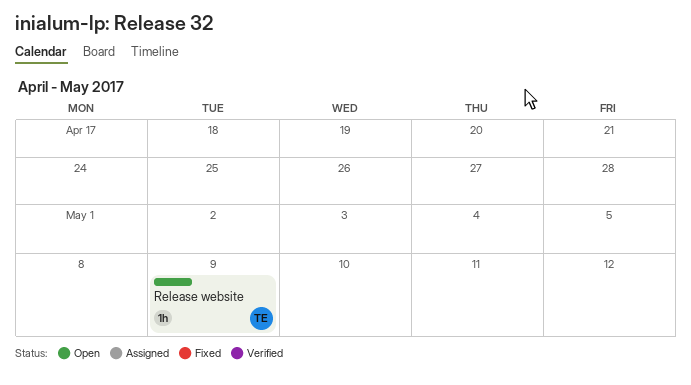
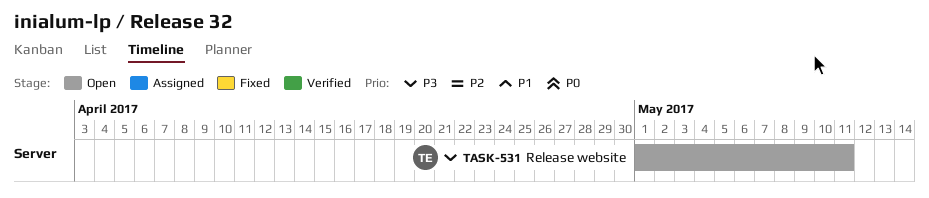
Release website, due: May 9 -> May 11

